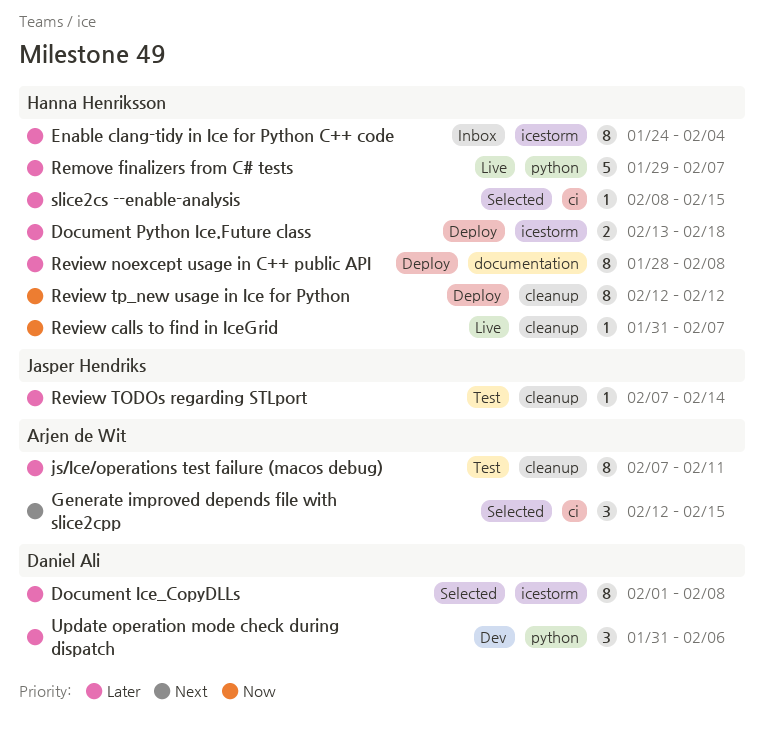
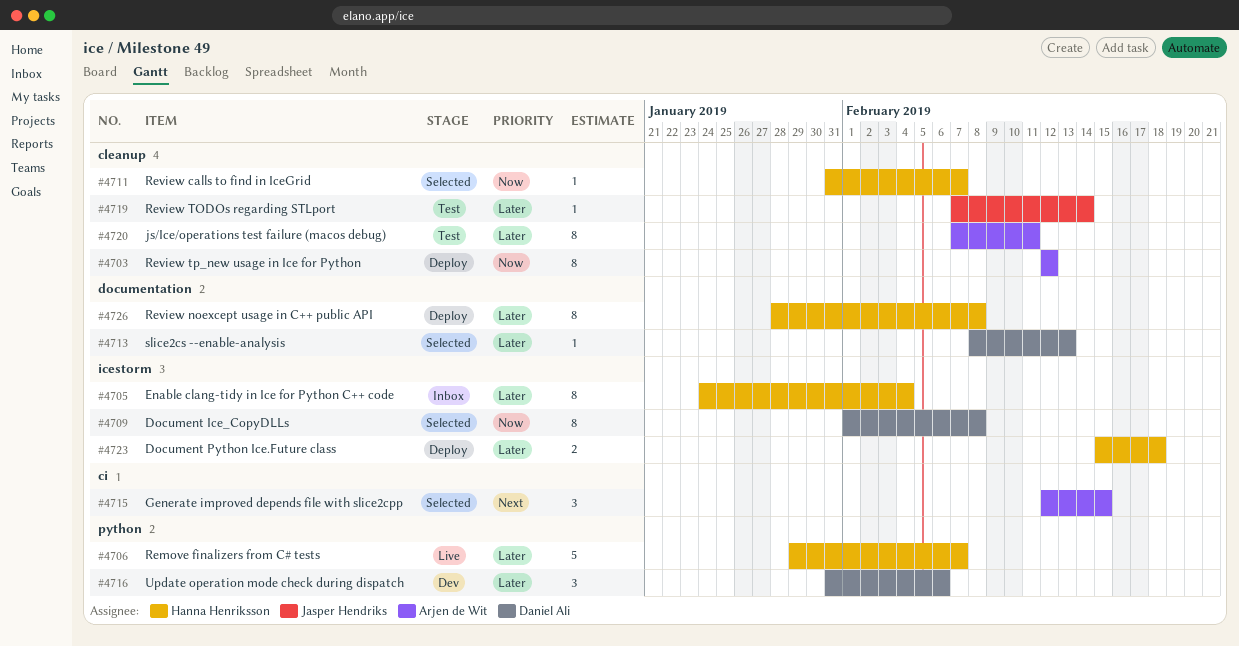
Document Ice_CopyDLLs, priority: Later -> Now
Document Python Ice.Future class, start: Feb 13 -> Feb 15
Review calls to find in IceGrid, status: Live -> Selected
Review tp_new usage in Ice for Python, owner: Hanna Henriksson -> Arjen de Wit
slice2cs --enable-analysis, owner: Hanna Henriksson -> Daniel Ali
slice2cs --enable-analysis, label: ci -> documentation
slice2cs --enable-analysis, due: Feb 15 -> Feb 13

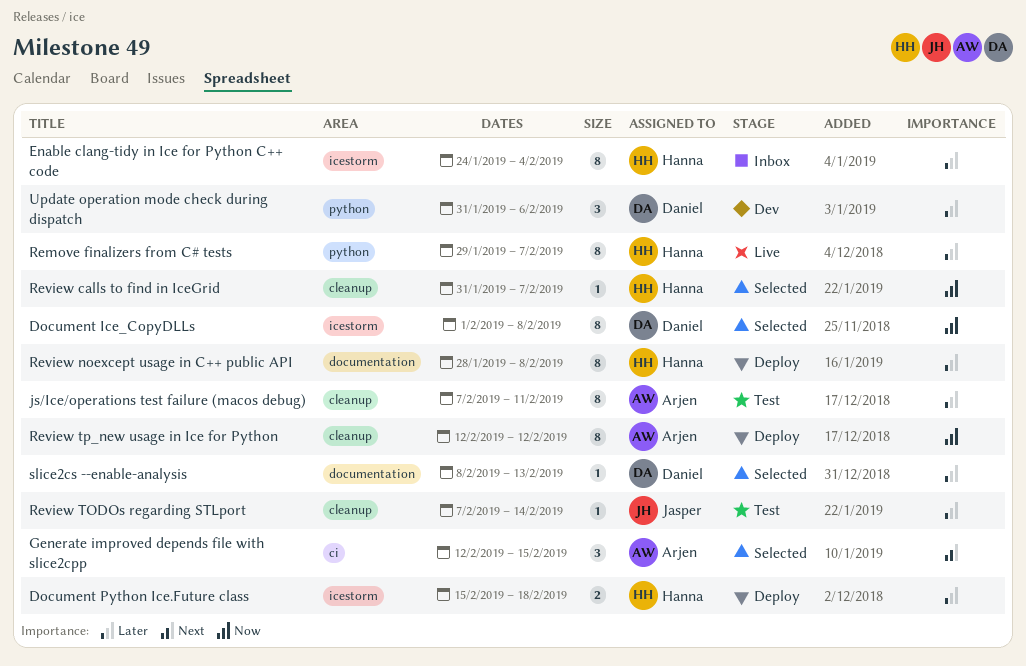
Remove finalizers from C# tests, estimate: 5 -> 8

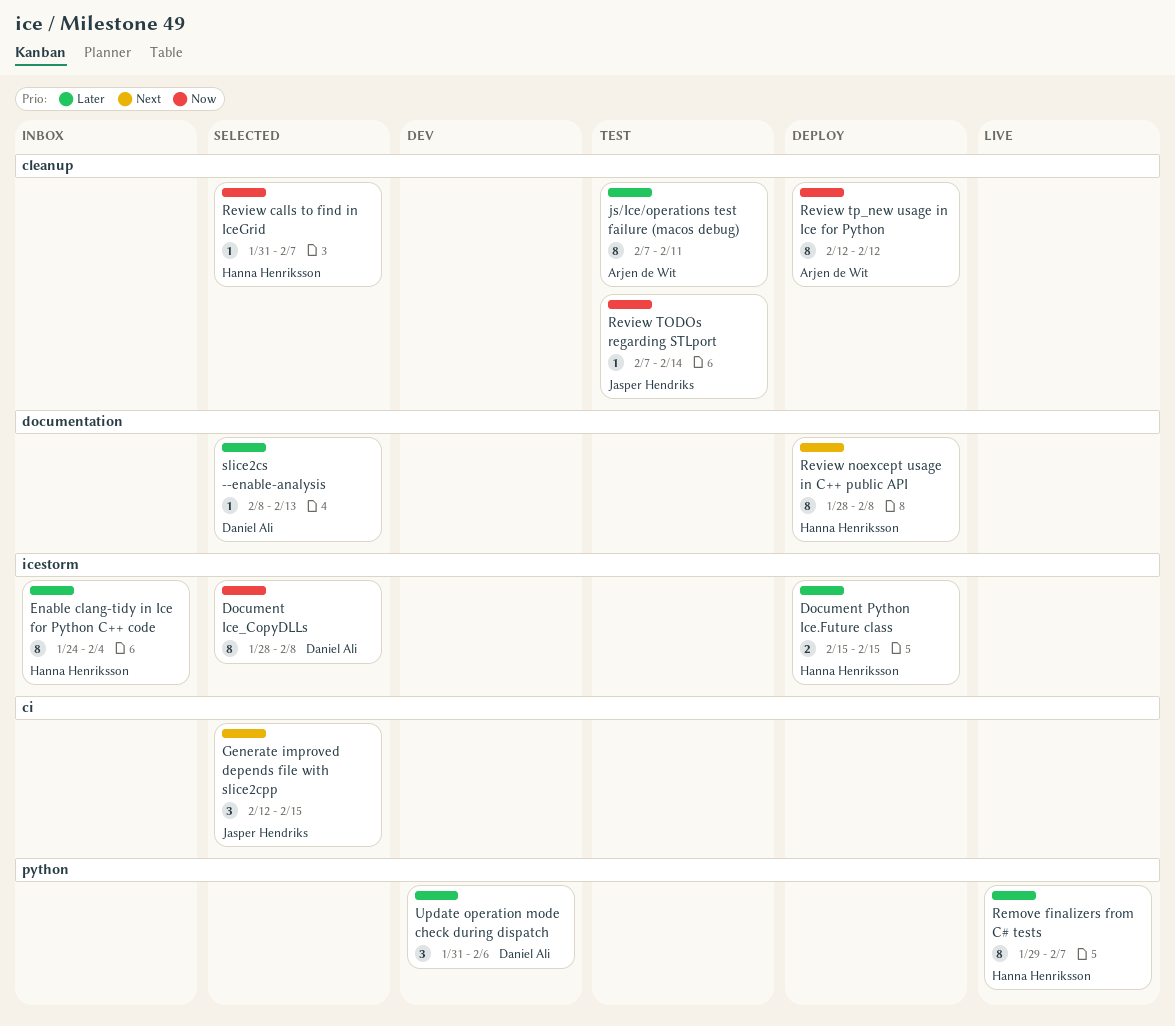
Document Ice_CopyDLLs, start: Feb 1 -> Jan 28
Document Python Ice.Future class, due: Feb 18 -> Feb 15
Generate improved depends file with slice2cpp, owner: Arjen de Wit -> Jasper Hendriks
Review noexcept usage in C++ public API, priority: Later -> Next
Review TODOs regarding STLport, priority: Later -> Now

